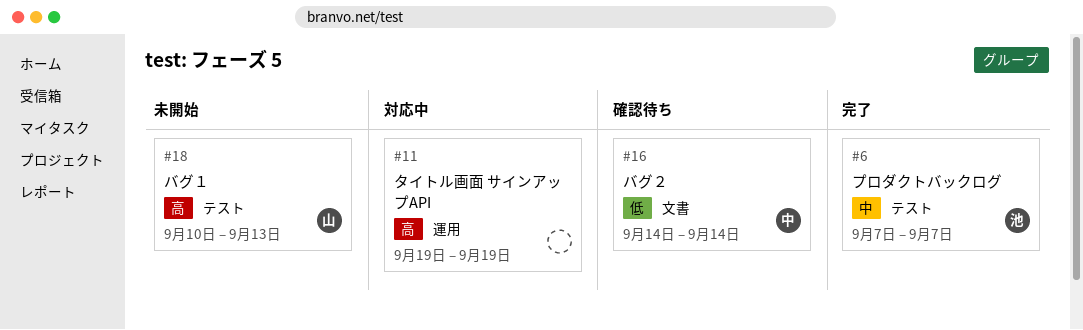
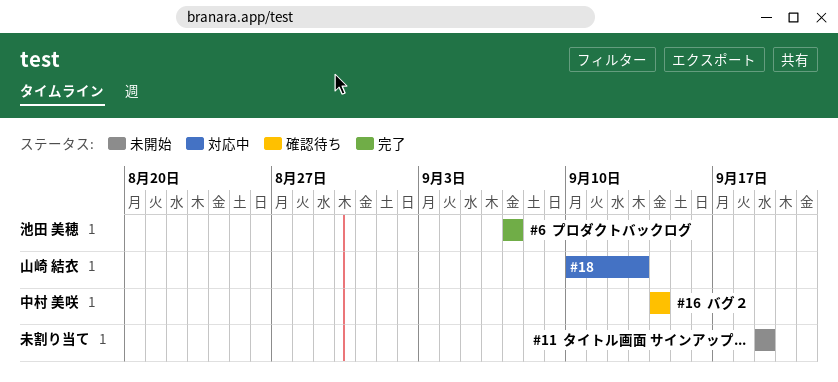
#11, status: 対応中 -> 未開始
#18, status: 未開始 -> 対応中

